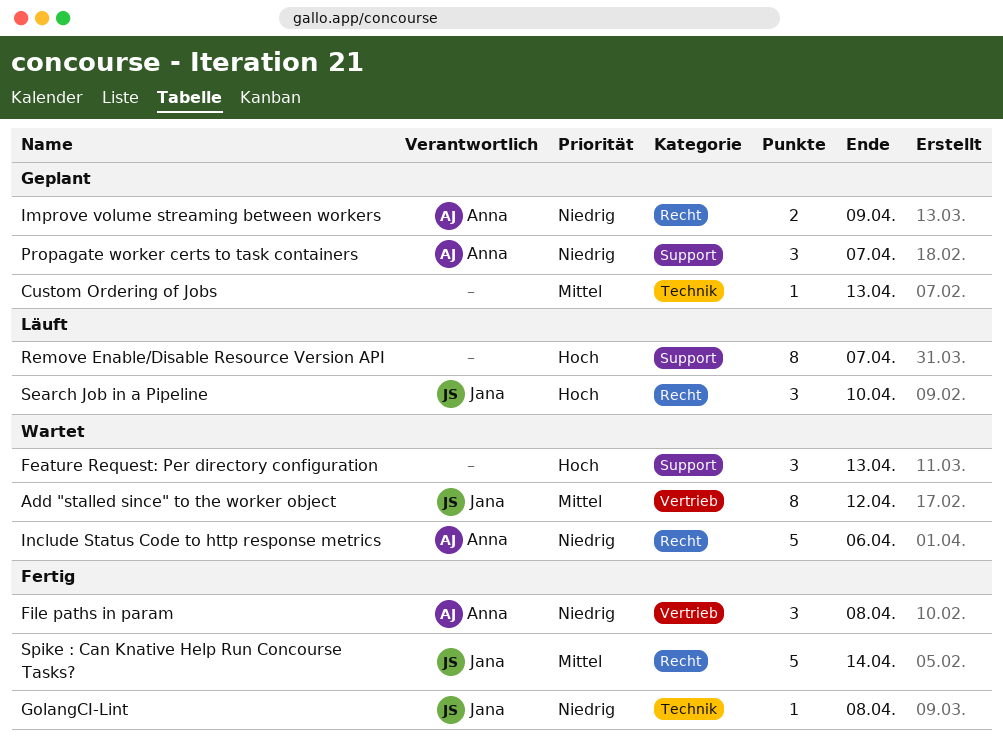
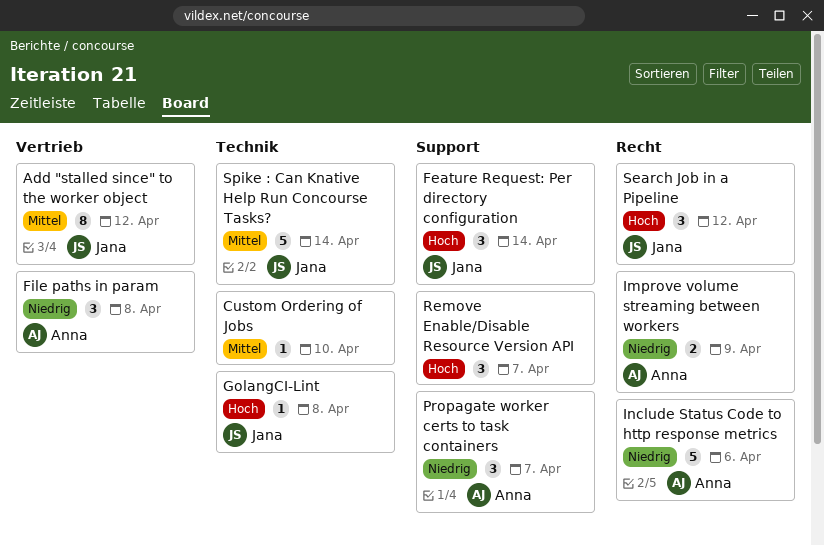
Custom Ordering of Jobs, due: Apr 13 -> Apr 10
Feature Request: Per directory configuration, owner: none -> Jana
Feature Request: Per directory configuration, due: Apr 13 -> Apr 14
GolangCI-Lint, priority: Niedrig -> Hoch
Remove Enable/Disable Resource Version API, estimate: 8 -> 3
Search Job in a Pipeline, due: Apr 10 -> Apr 12
Spike : Can Knative Help Run Concourse Tasks?, label: Recht -> Technik

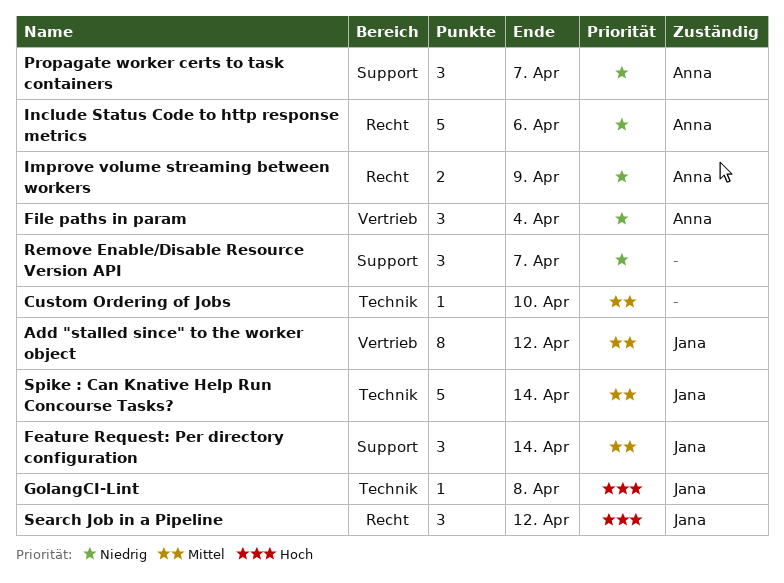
Feature Request: Per directory configuration, priority: Hoch -> Mittel
File paths in param, due: Apr 8 -> Apr 4
Remove Enable/Disable Resource Version API, priority: Hoch -> Niedrig

